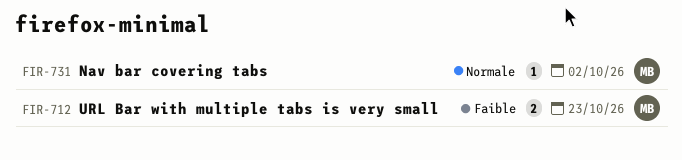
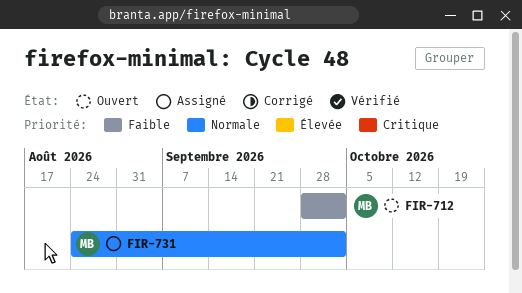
FIR-712, due: Oct 23 -> Oct 2

